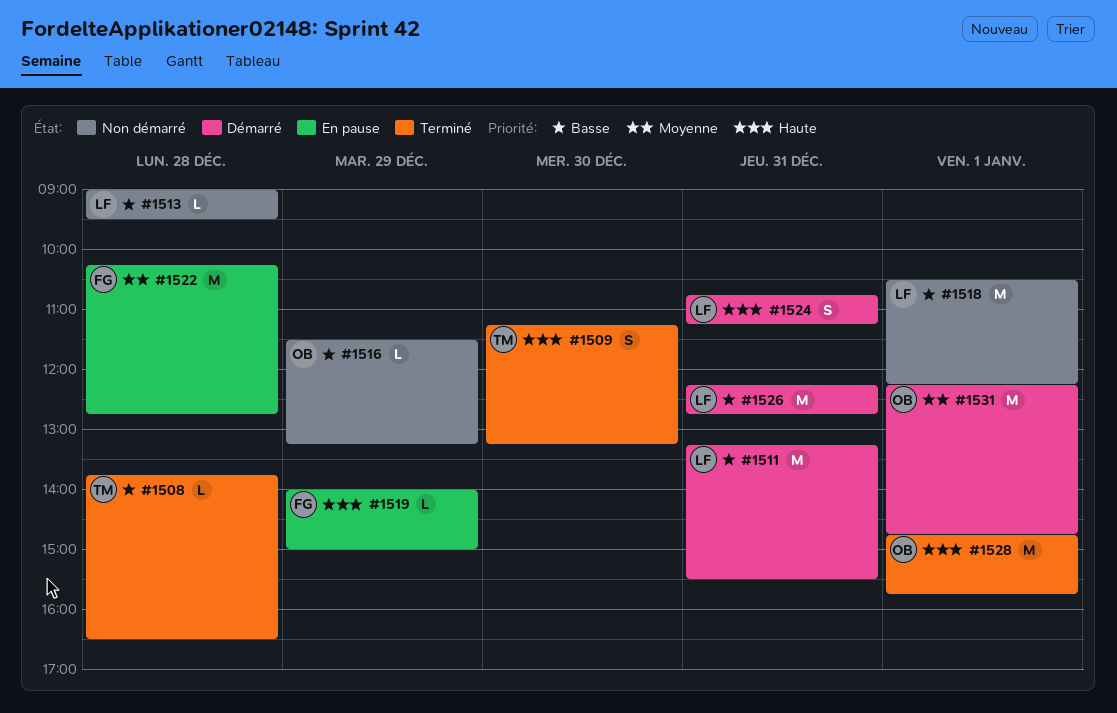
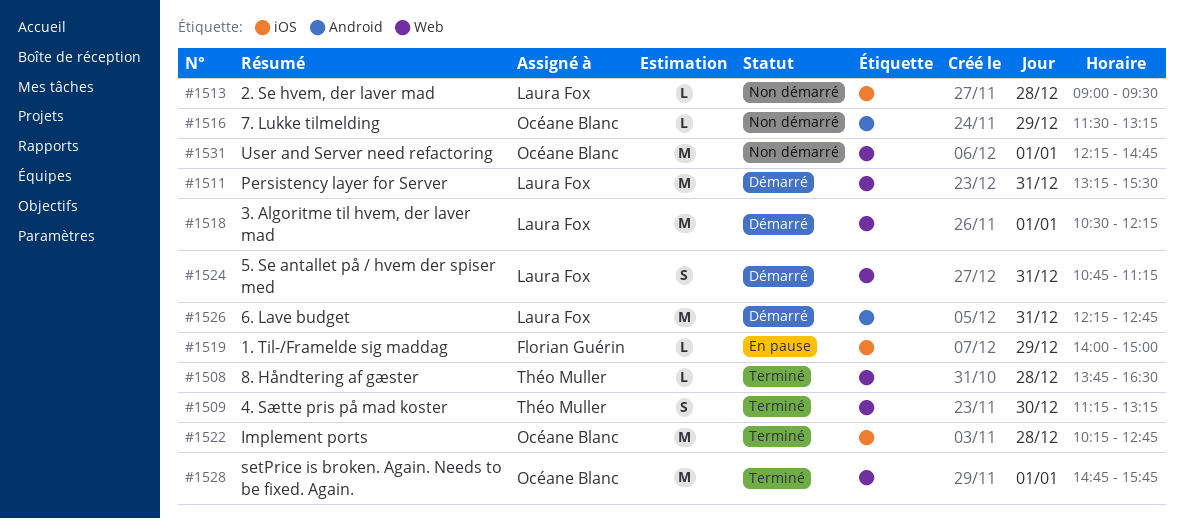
#1518, status: Non démarré -> Démarré
#1522, status: En pause -> Terminé
#1522, owner: Florian Guérin -> Océane Blanc
#1531, status: Démarré -> Non démarré

